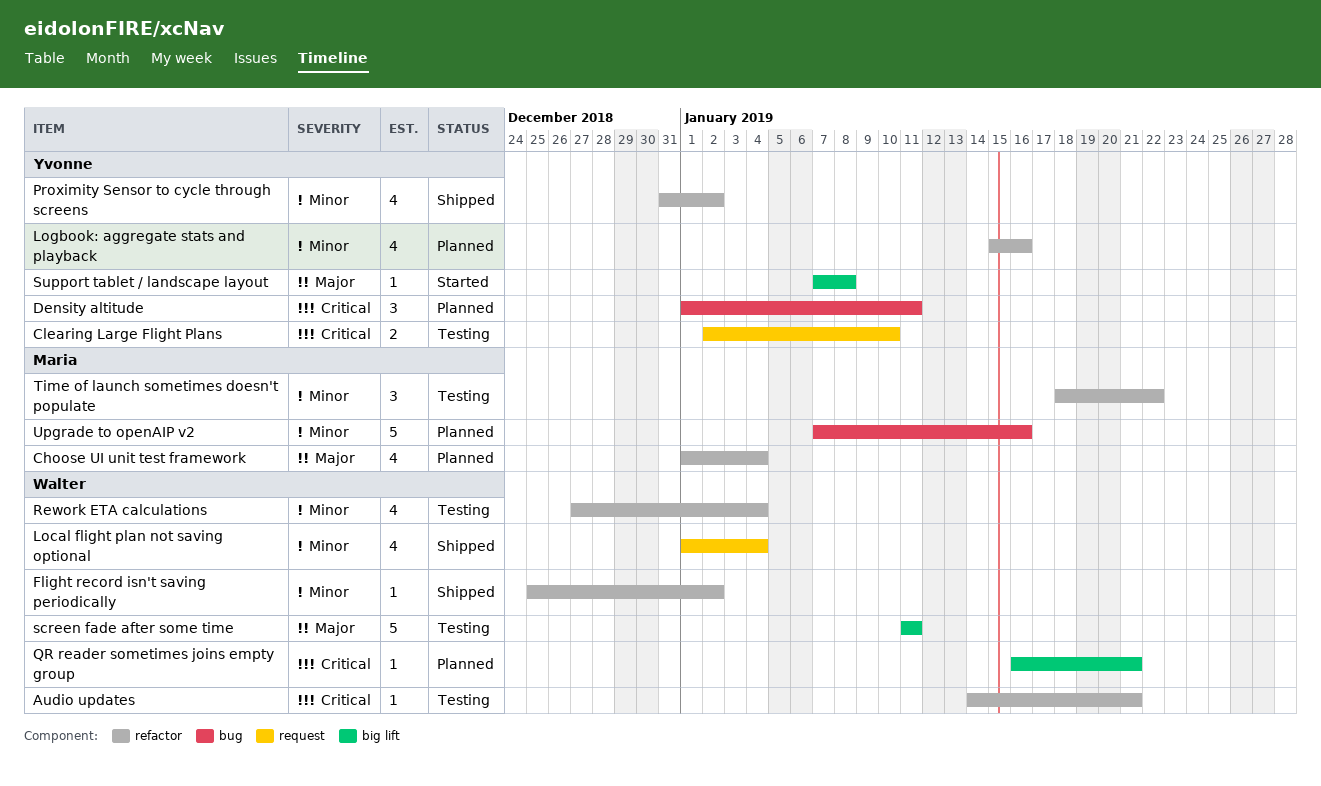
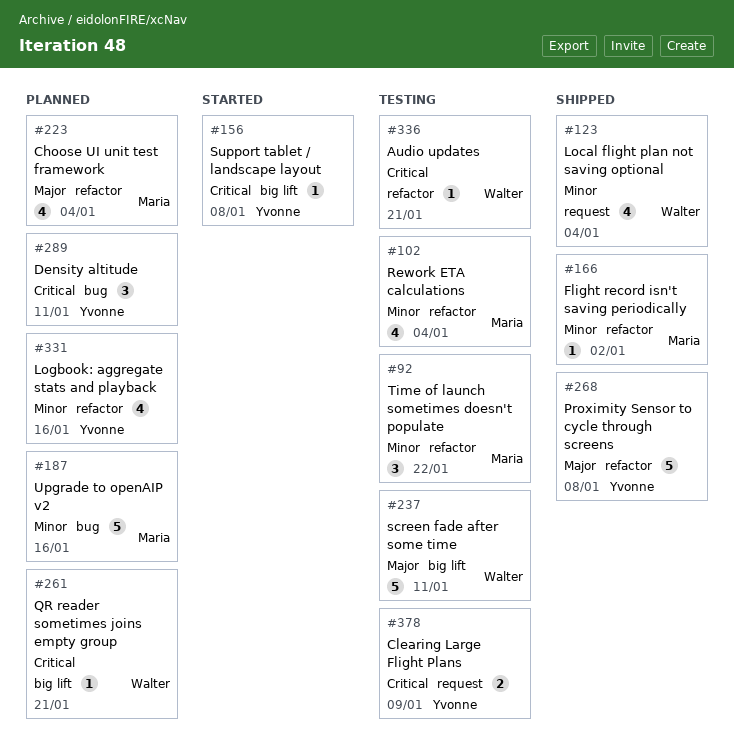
Clearing Large Flight Plans, due: Jan 10 -> Jan 9
Flight record isn't saving periodically, owner: Walter -> Maria
Proximity Sensor to cycle through screens, priority: Minor -> Major
Proximity Sensor to cycle through screens, estimate: 4 -> 5
Proximity Sensor to cycle through screens, due: Jan 2 -> Jan 8
Rework ETA calculations, owner: Walter -> Maria
Support tablet / landscape layout, priority: Major -> Critical

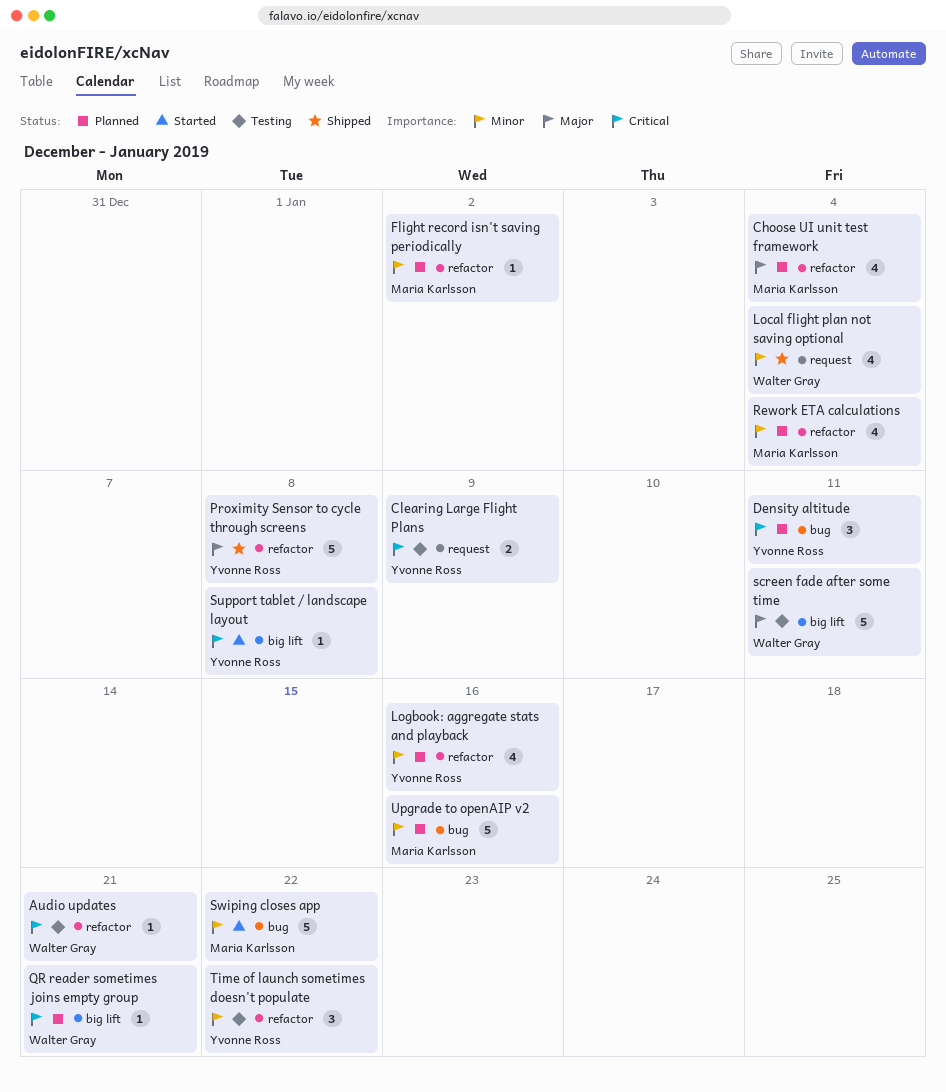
Flight record isn't saving periodically, status: Shipped -> Planned
Rework ETA calculations, status: Testing -> Planned
Swiping closes app: none -> present
Time of launch sometimes doesn't populate, owner: Maria Karlsson -> Yvonne Ross

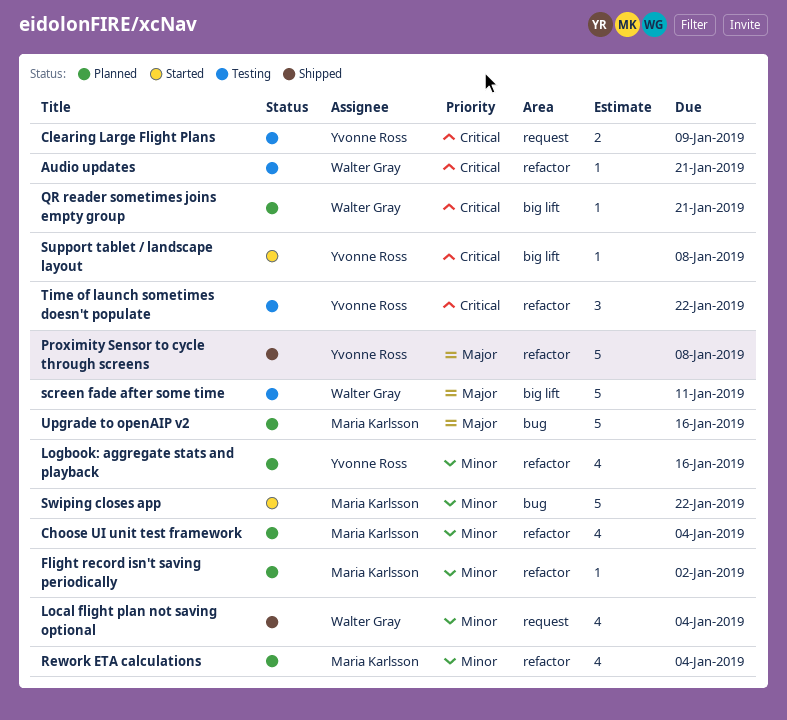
Choose UI unit test framework, priority: Major -> Minor
Density altitude: present -> none
Time of launch sometimes doesn't populate, priority: Minor -> Critical
Upgrade to openAIP v2, priority: Minor -> Major

